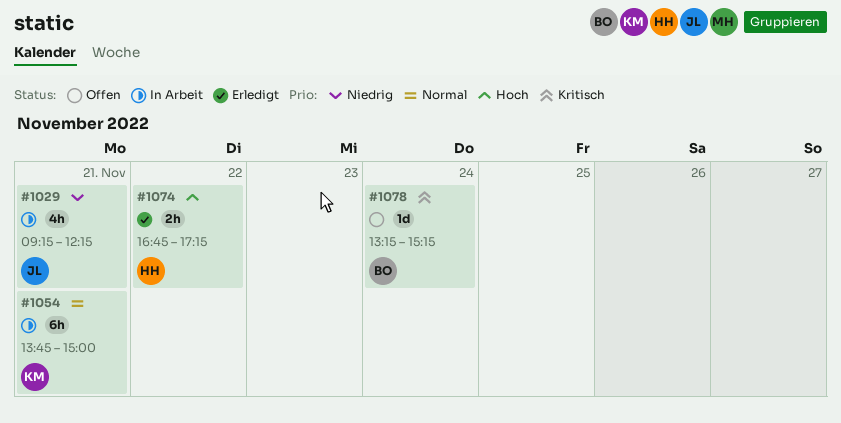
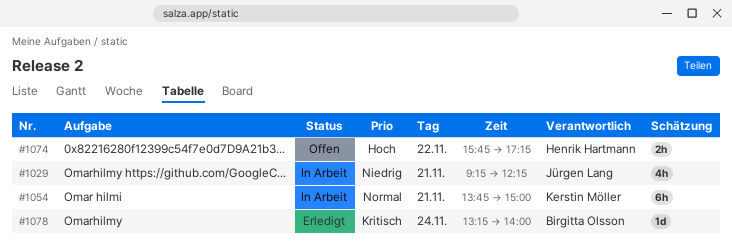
#1074, status: Erledigt -> Offen
#1074, begins: 16:45 -> 15:45
#1078, status: Offen -> Erledigt
#1078, ends: 15:15 -> 14:00

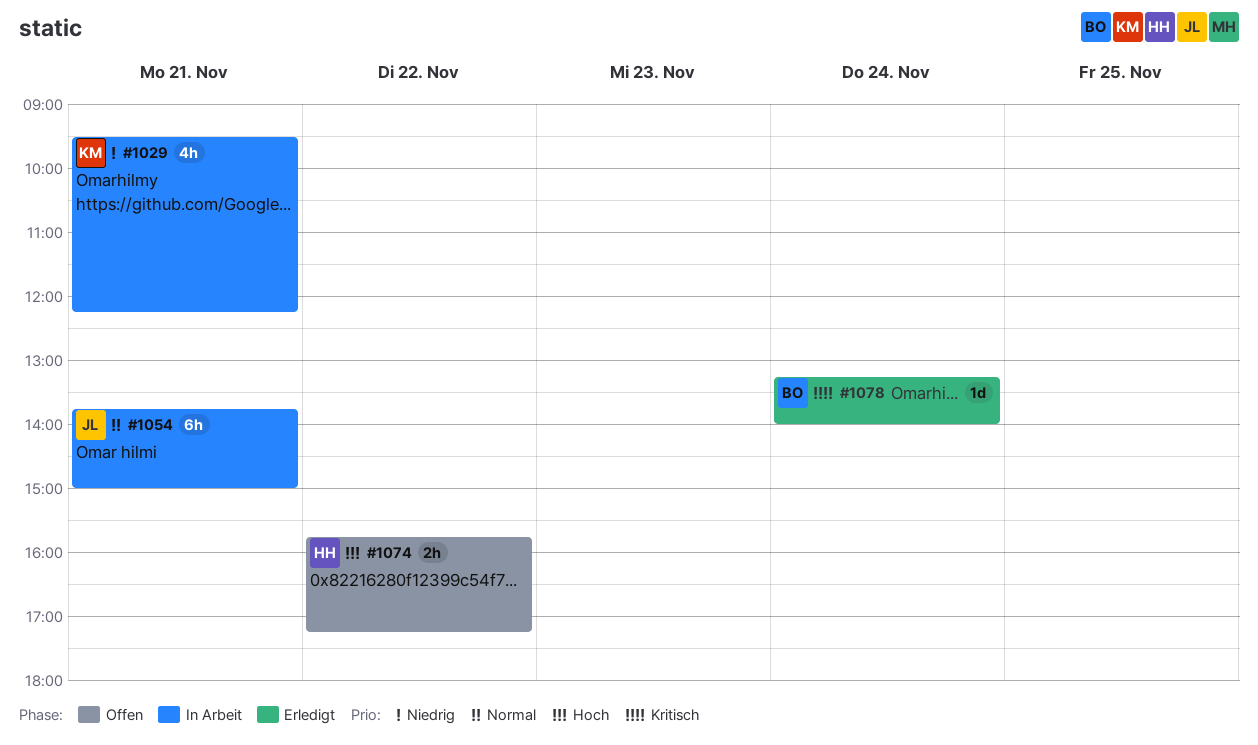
#1029, owner: Jürgen Lang -> Kerstin Möller
#1029, begins: 09:15 -> 09:30
#1054, owner: Kerstin Möller -> Jürgen Lang

